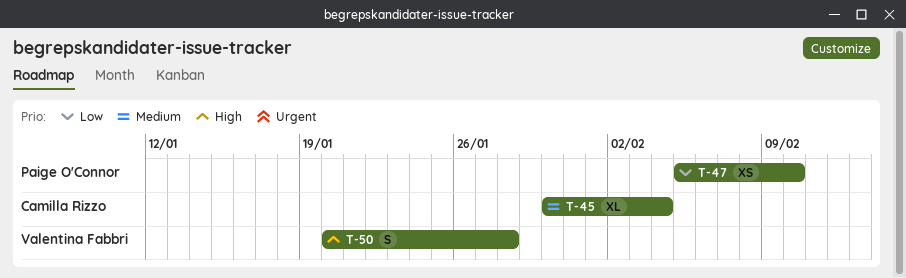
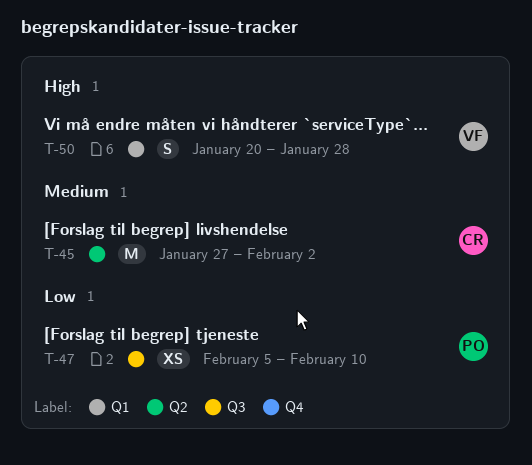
T-45, estimate: XL -> M
T-45, start: Jan 30 -> Jan 27
T-45, due: Feb 4 -> Feb 2

